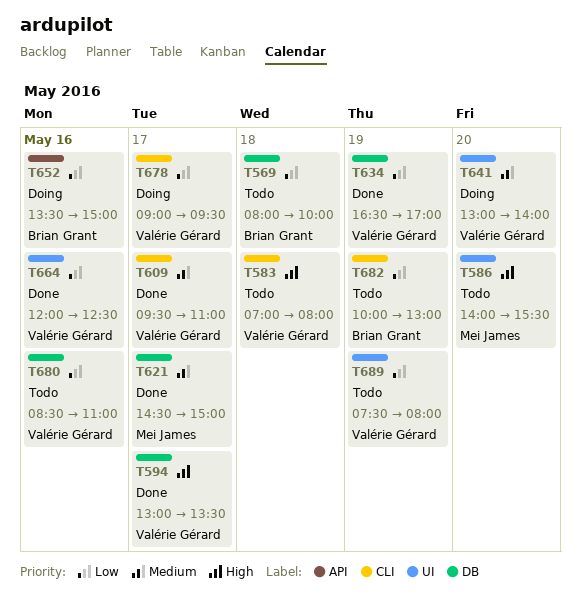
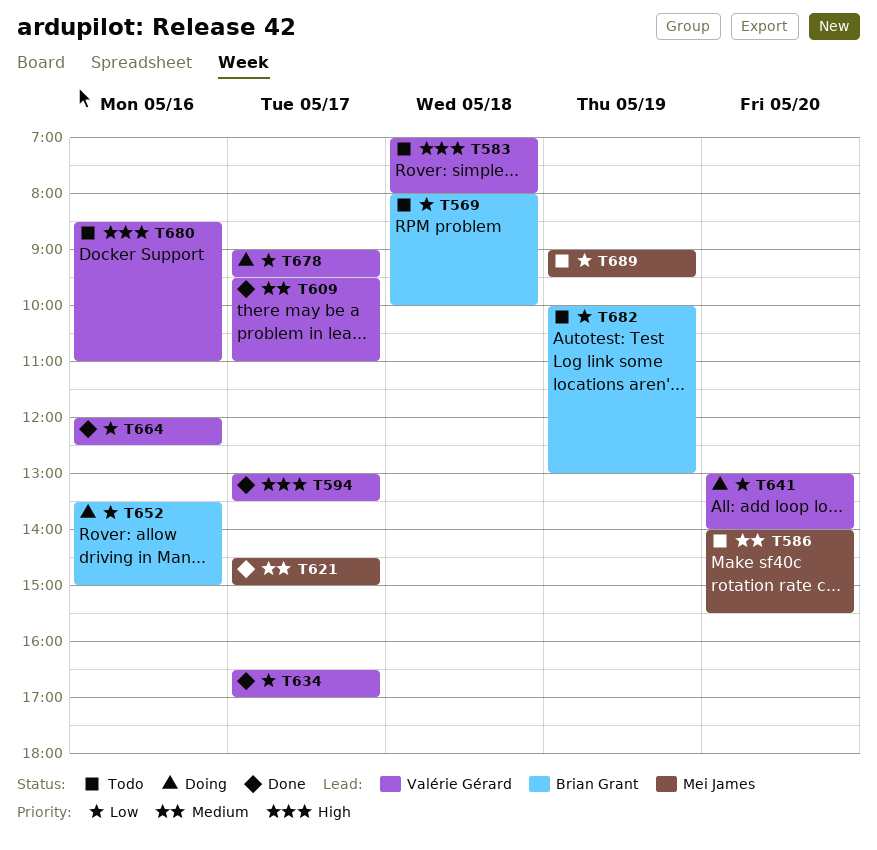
T586, priority: High -> Medium
T634, day: May 19 -> May 17
T641, priority: Medium -> Low
T680, priority: Low -> High
T689, owner: Valérie Gérard -> Mei James
T689, begins: 07:30 -> 09:00
T689, ends: 08:00 -> 09:30

